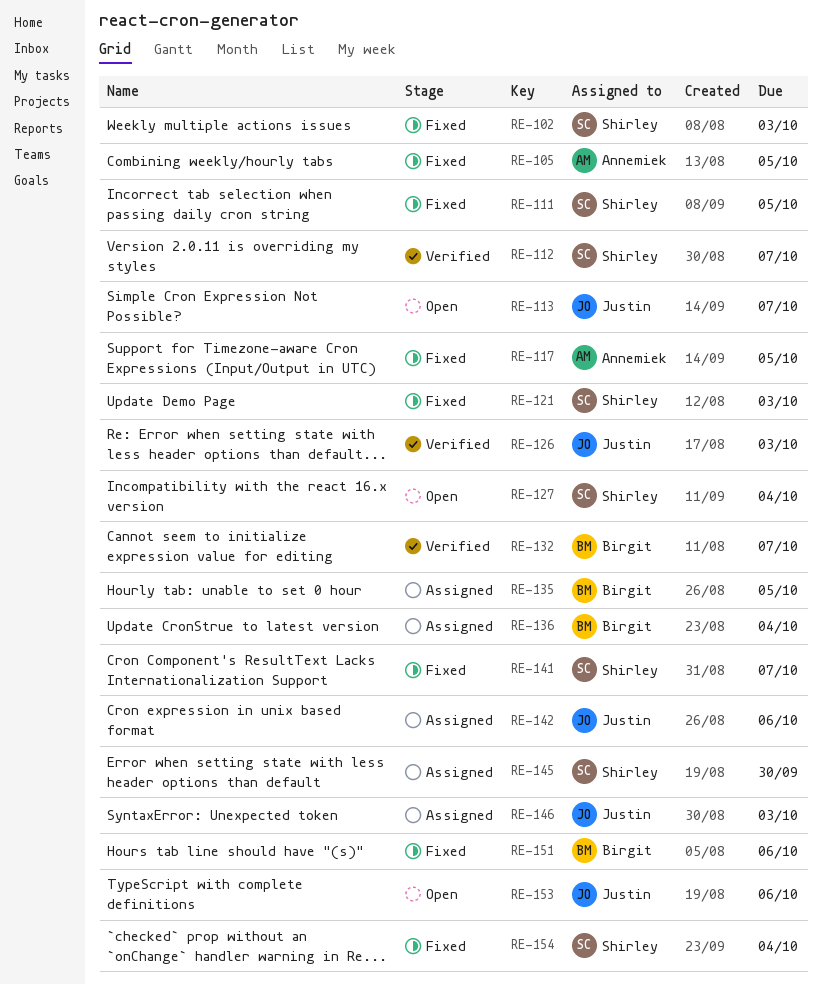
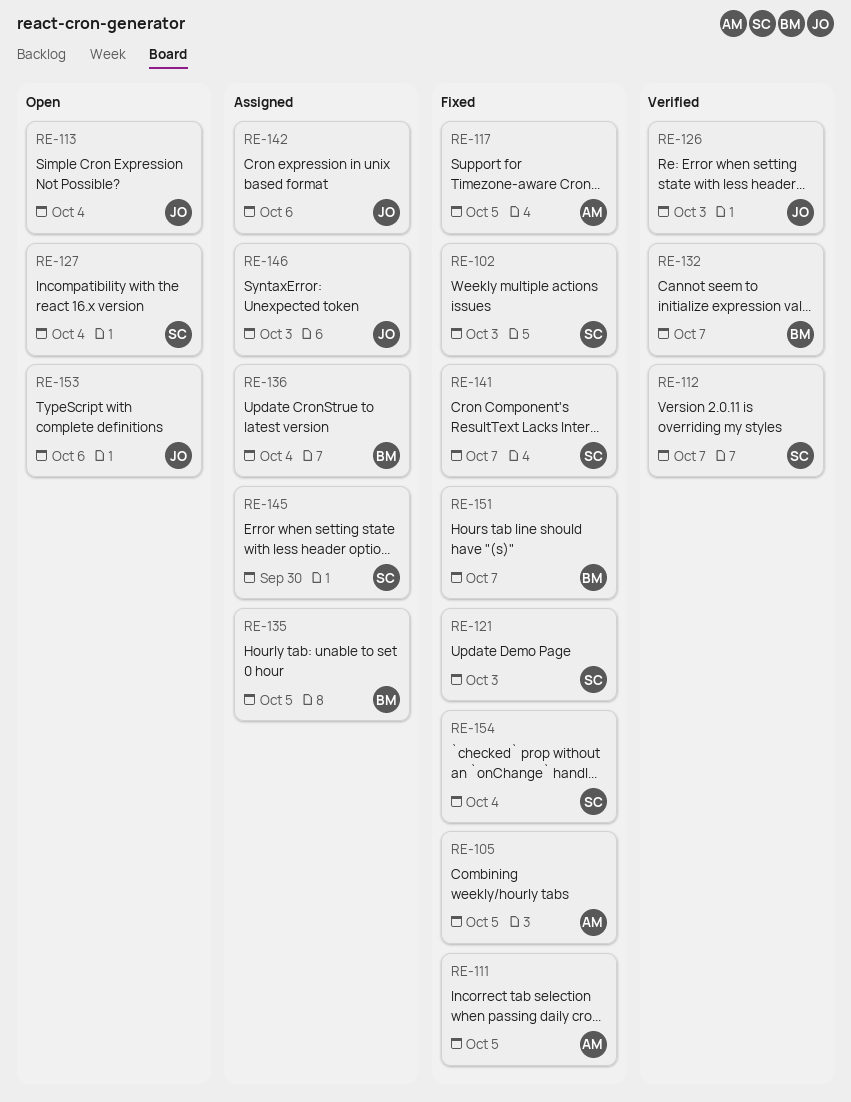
RE-111, owner: Shirley -> Annemiek
RE-113, due: Oct 7 -> Oct 4
RE-151, due: Oct 6 -> Oct 7

